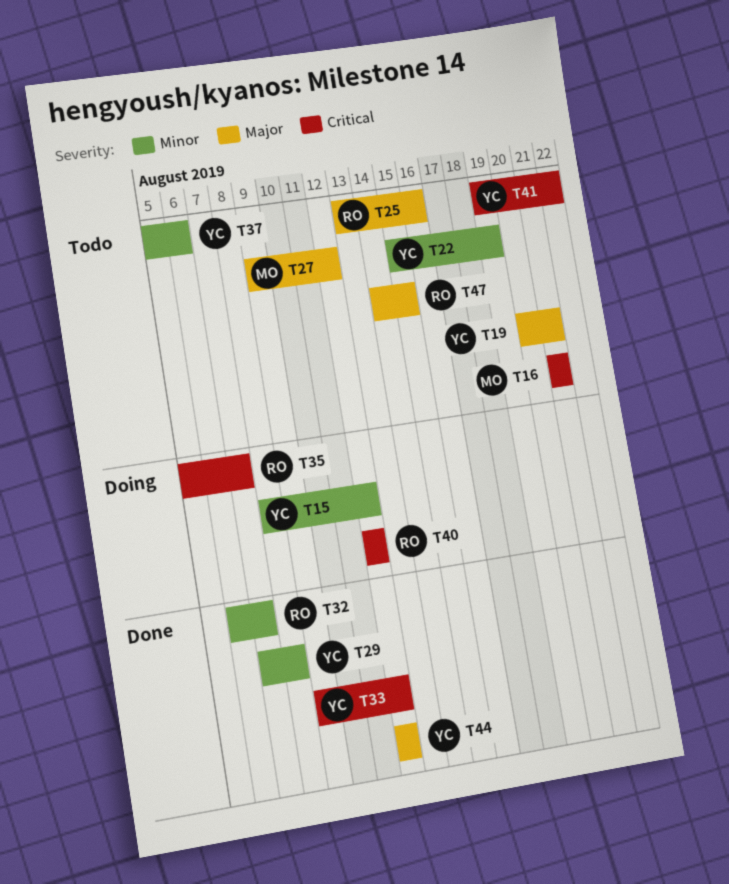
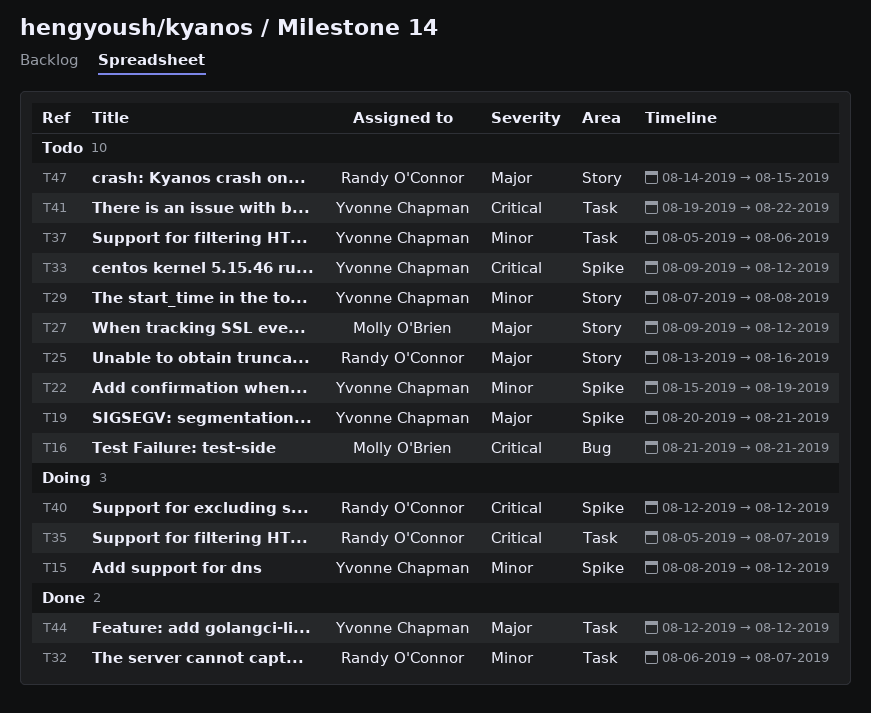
T29, status: Done -> Todo
T33, status: Done -> Todo

